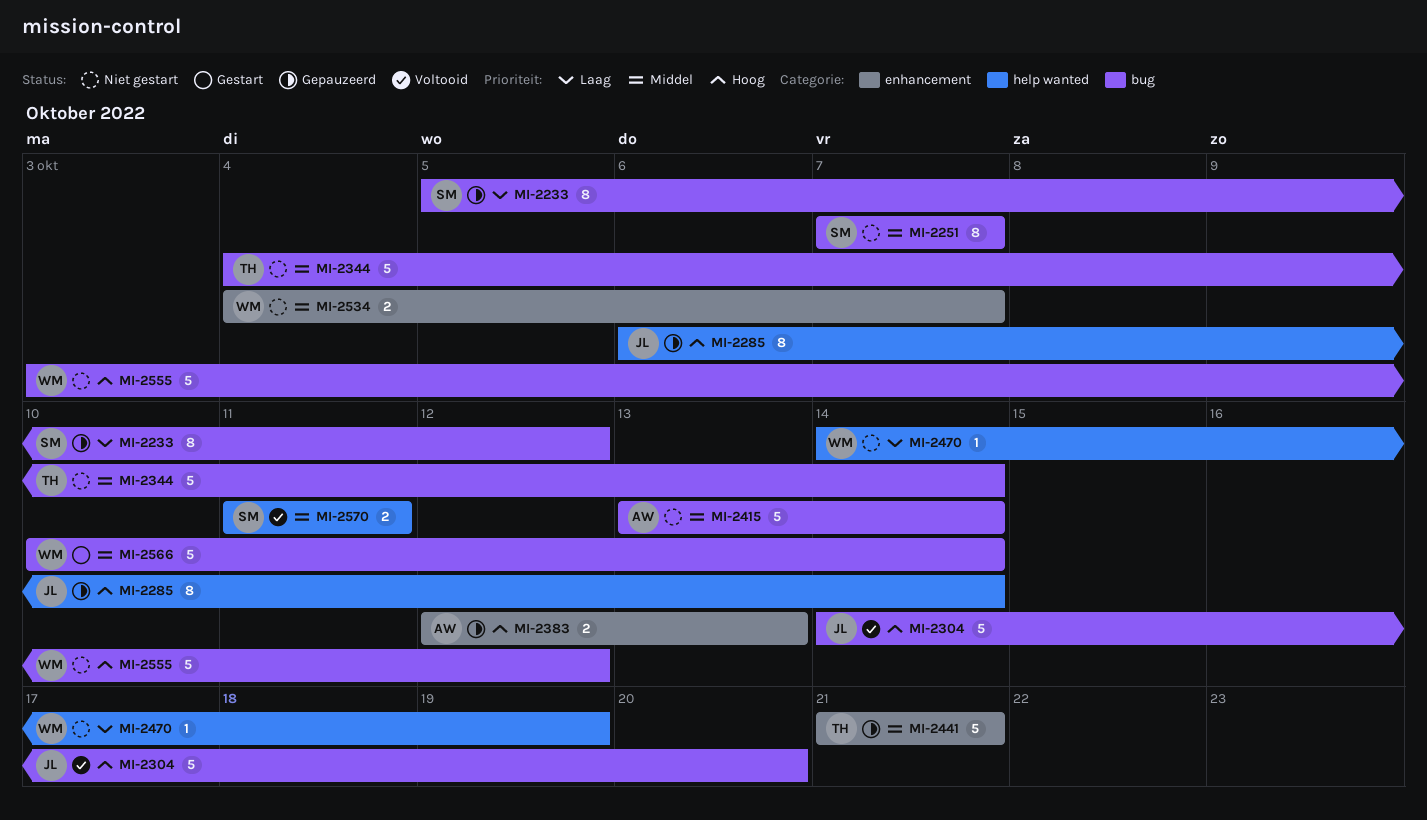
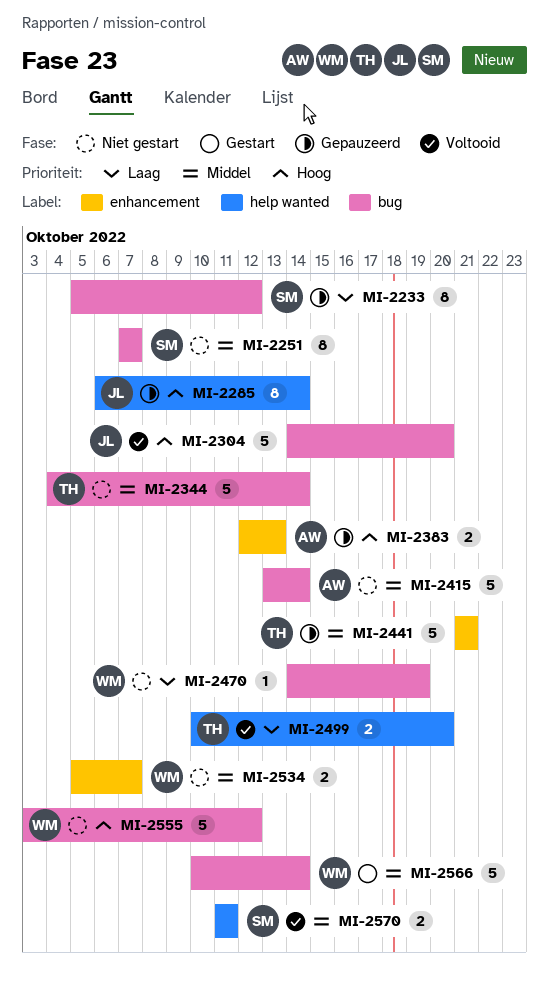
MI-2470, label: help wanted -> bug
MI-2499: none -> present
MI-2534, start: Oct 4 -> Oct 5

